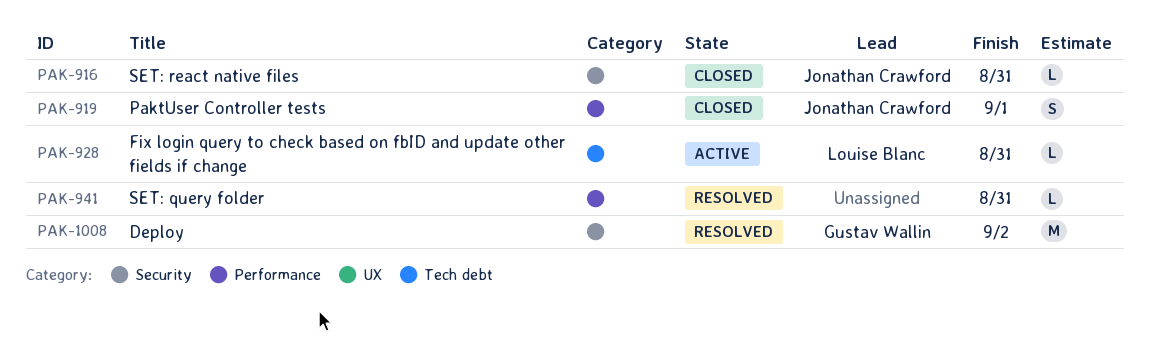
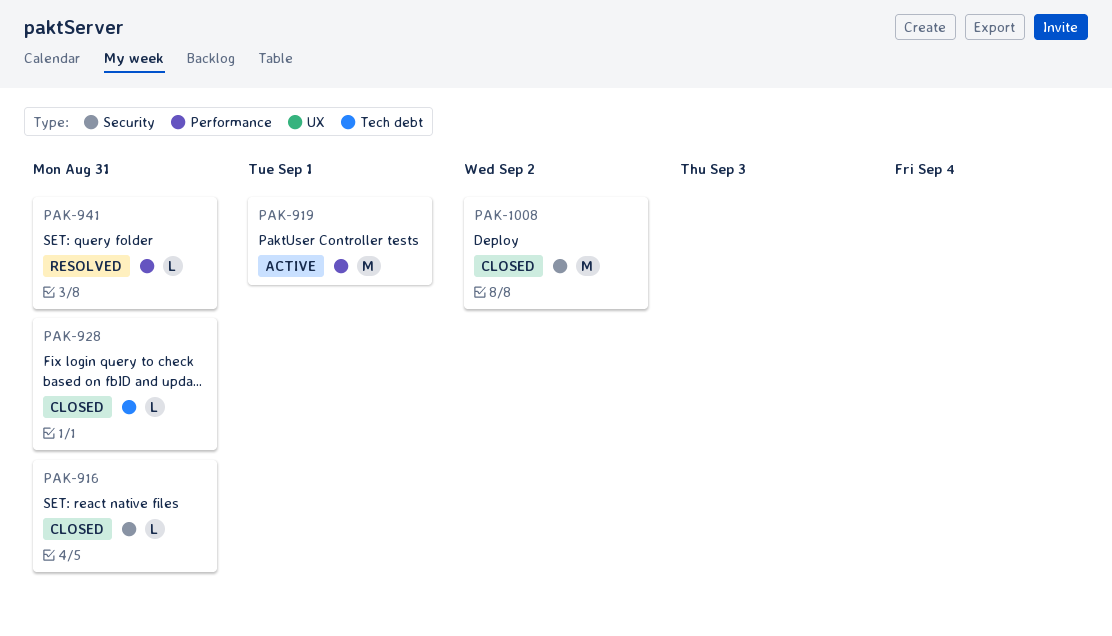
PAK-919, status: Closed -> Active
PAK-919, estimate: S -> M
PAK-928, status: Active -> Closed
PAK-1008, status: Resolved -> Closed

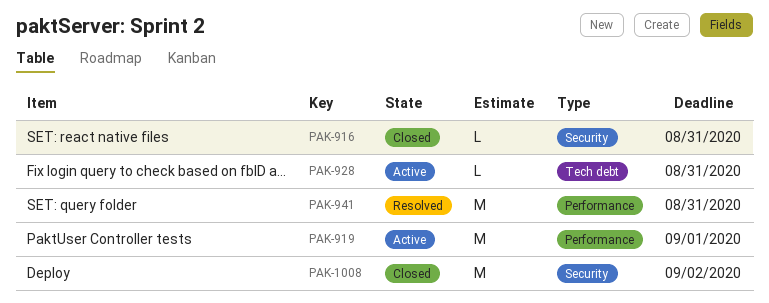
PAK-928, status: Closed -> Active
PAK-941, estimate: L -> M

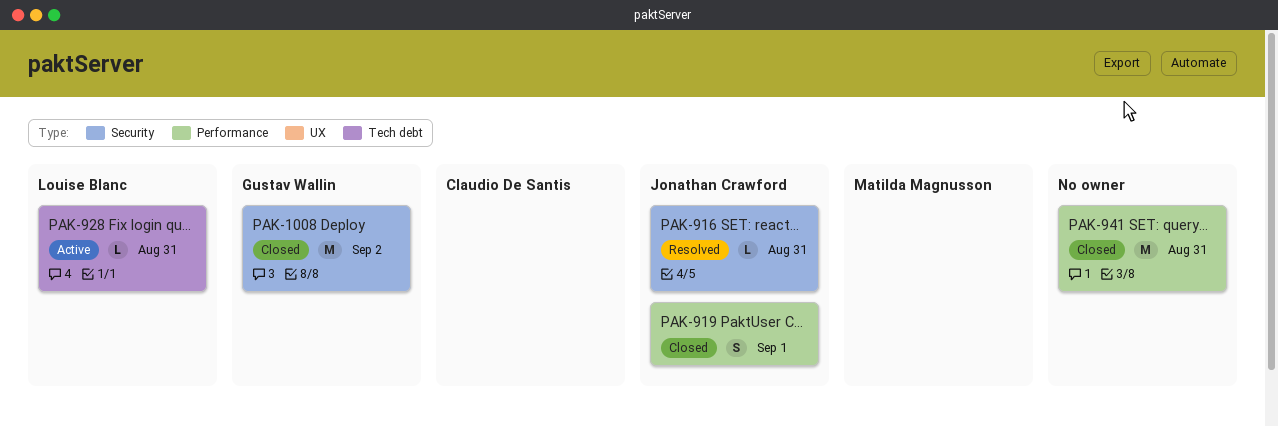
PAK-916, status: Closed -> Resolved
PAK-919, status: Active -> Closed
PAK-919, estimate: M -> S
PAK-941, status: Resolved -> Closed

